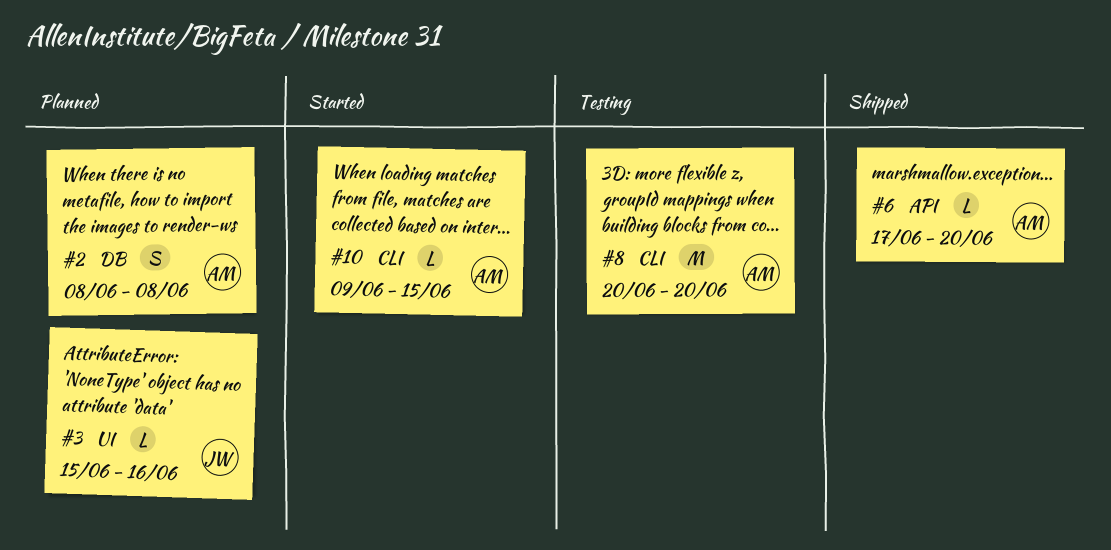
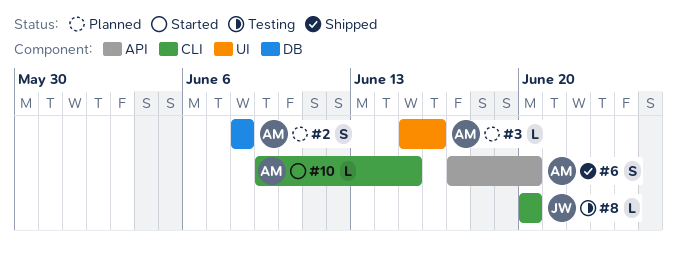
#3, owner: JW -> AM
#6, estimate: L -> S
#8, owner: AM -> JW
#8, estimate: M -> L

